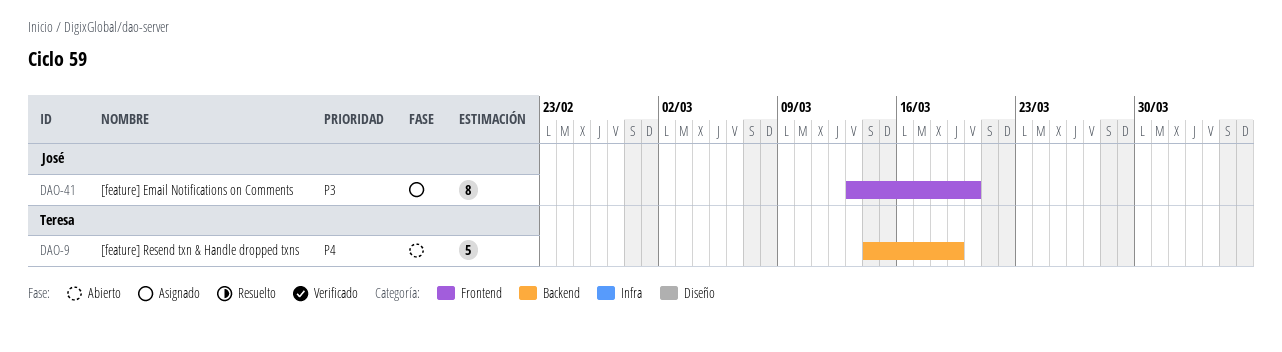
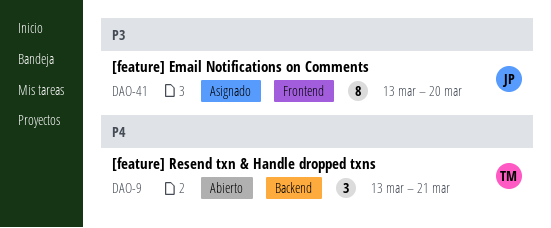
DAO-9, estimate: 5 -> 3
DAO-9, start: Mar 14 -> Mar 13
DAO-9, due: Mar 19 -> Mar 21

